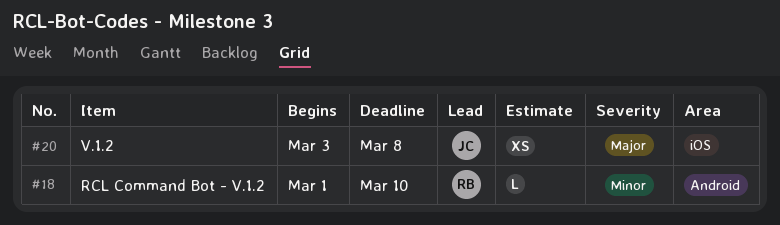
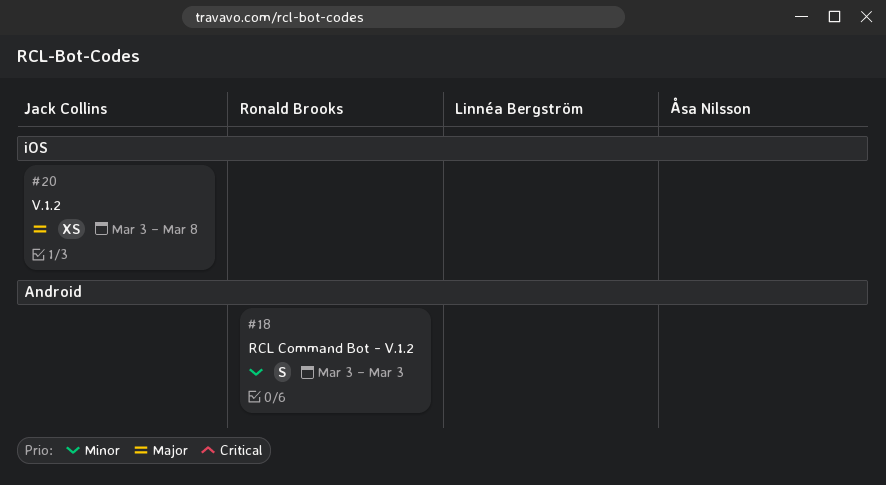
#18, estimate: L -> S
#18, start: Mar 1 -> Mar 3
#18, due: Mar 10 -> Mar 3

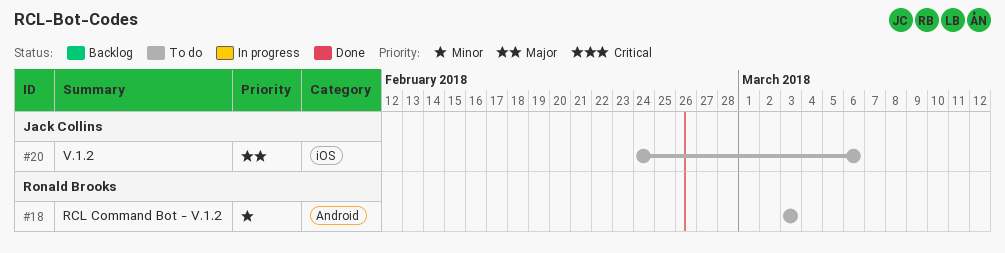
#20, start: Mar 3 -> Feb 24
#20, due: Mar 8 -> Mar 6

